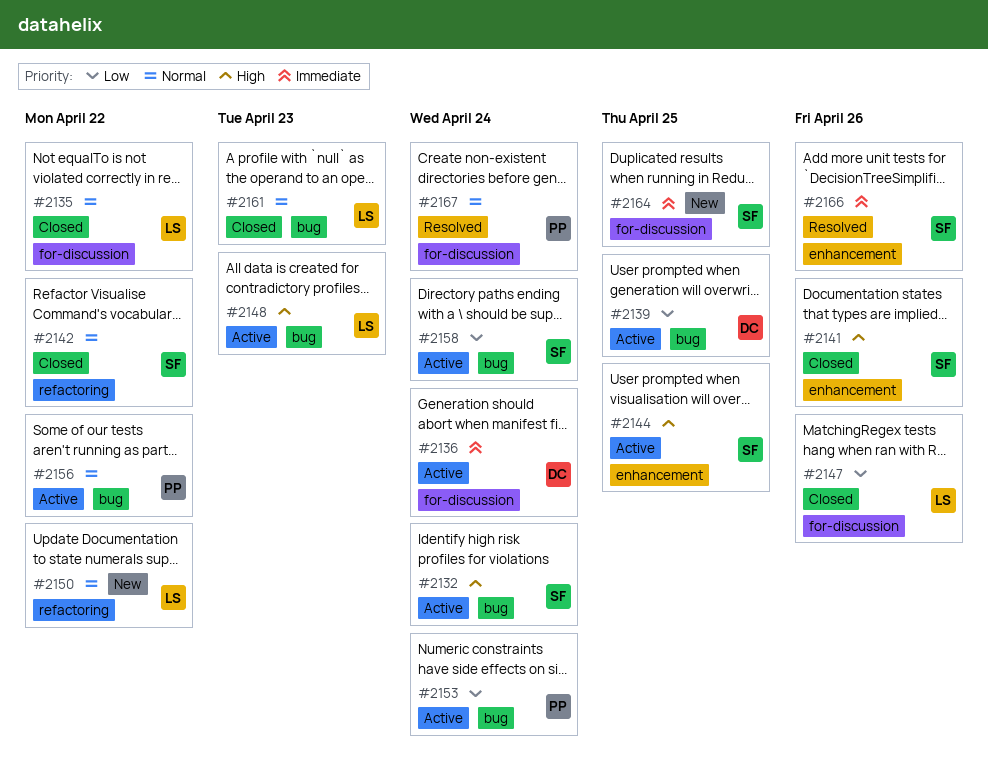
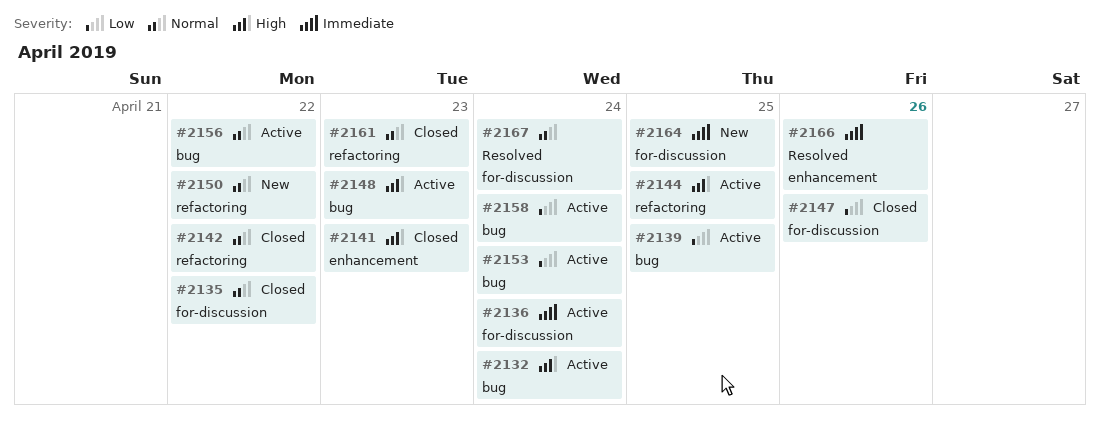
#2141, due: Apr 26 -> Apr 23
#2144, label: enhancement -> refactoring
#2161, label: bug -> refactoring

